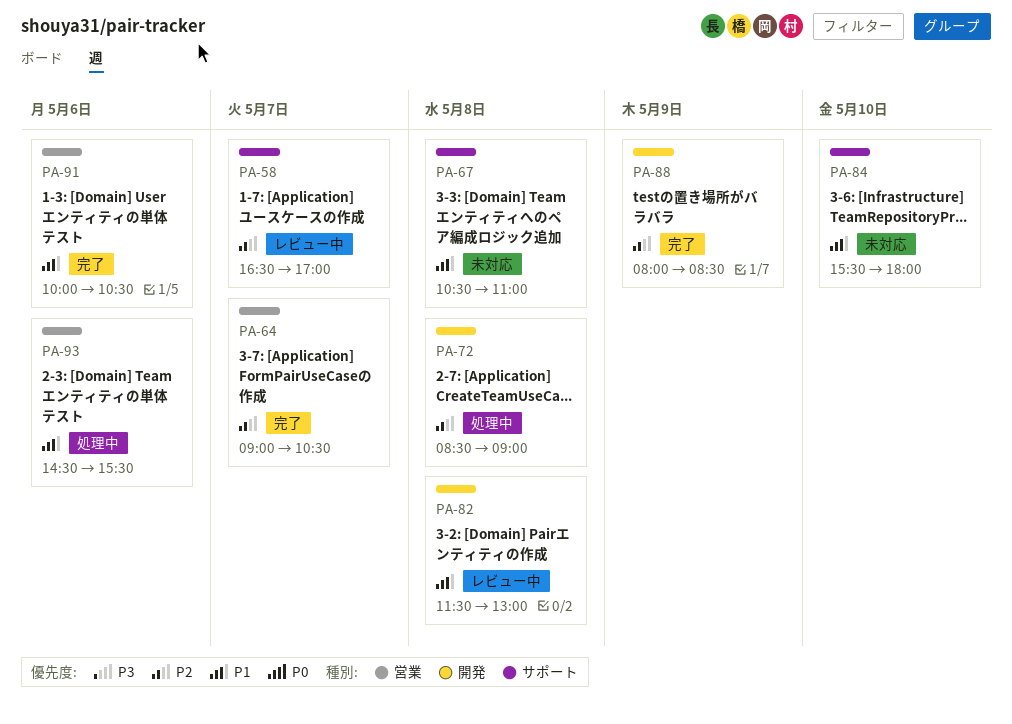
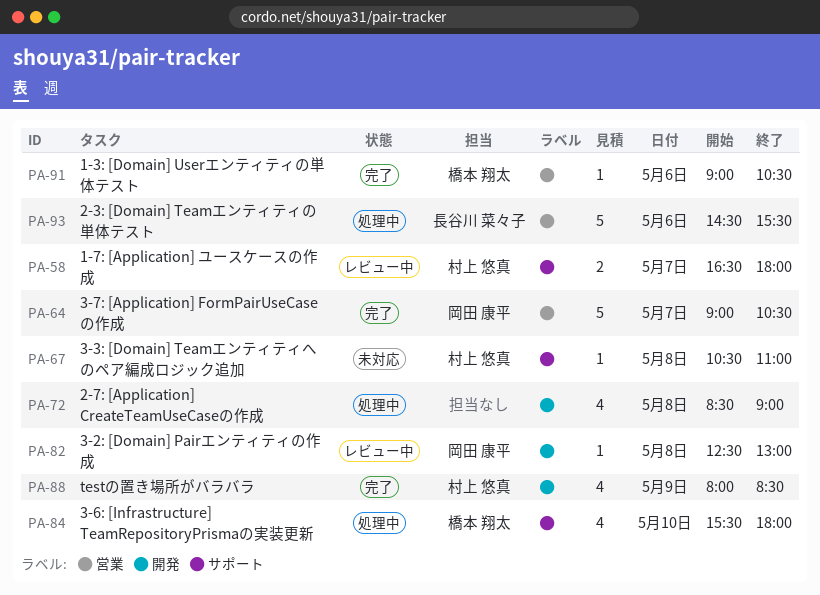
PA-58, ends: 17:00 -> 18:00
PA-82, begins: 11:30 -> 12:30
PA-84, status: 未対応 -> 処理中
PA-91, begins: 10:00 -> 09:00

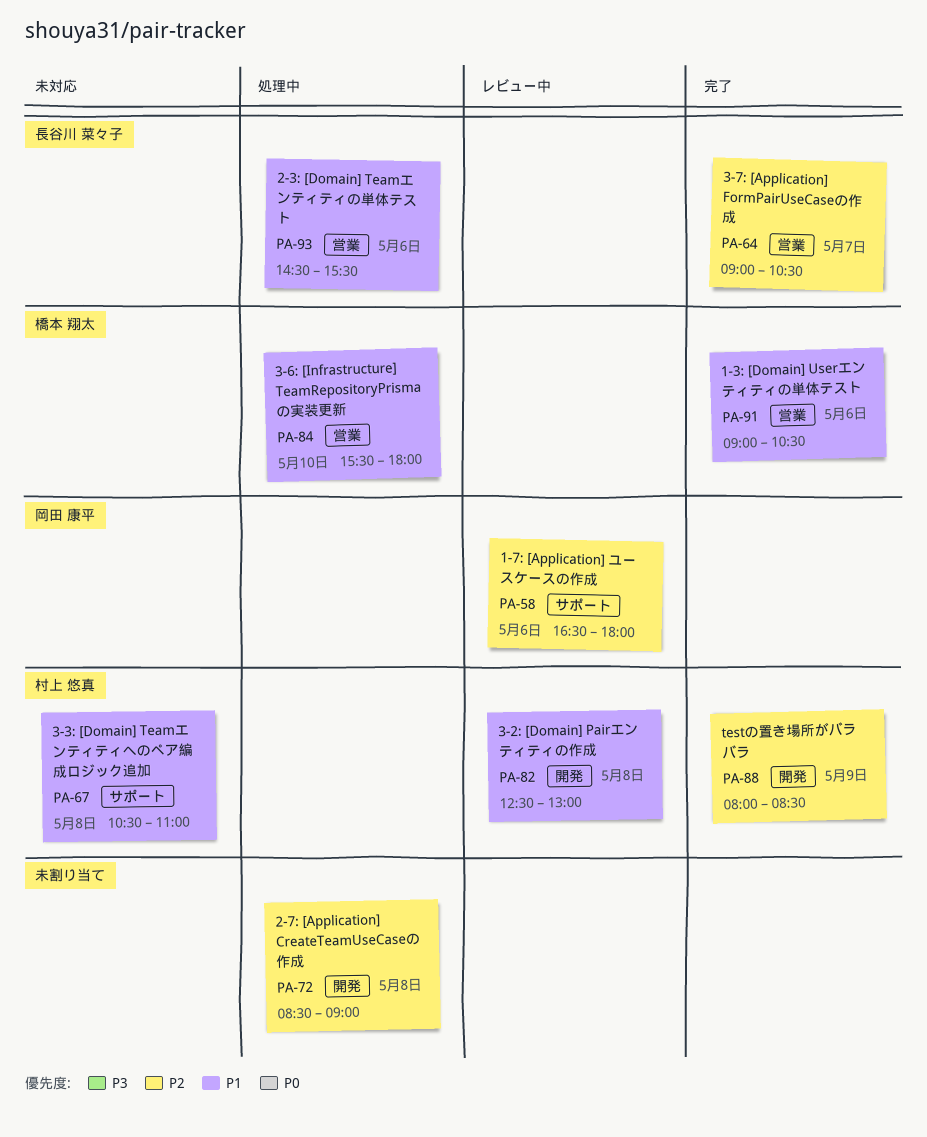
PA-58, owner: 村上 悠真 -> 岡田 康平
PA-58, day: May 7 -> May 6
PA-64, owner: 岡田 康平 -> 長谷川 菜々子
PA-82, owner: 岡田 康平 -> 村上 悠真
PA-84, label: サポート -> 営業

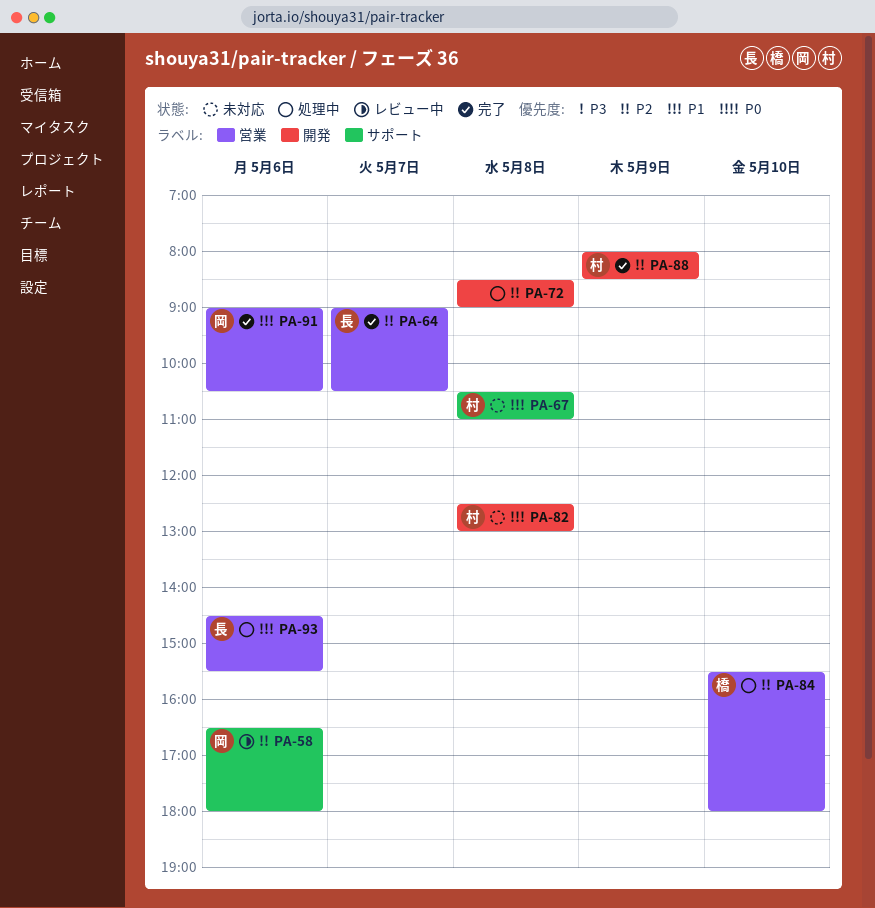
PA-82, status: レビュー中 -> 未対応
PA-84, priority: P1 -> P2
PA-91, owner: 橋本 翔太 -> 岡田 康平

